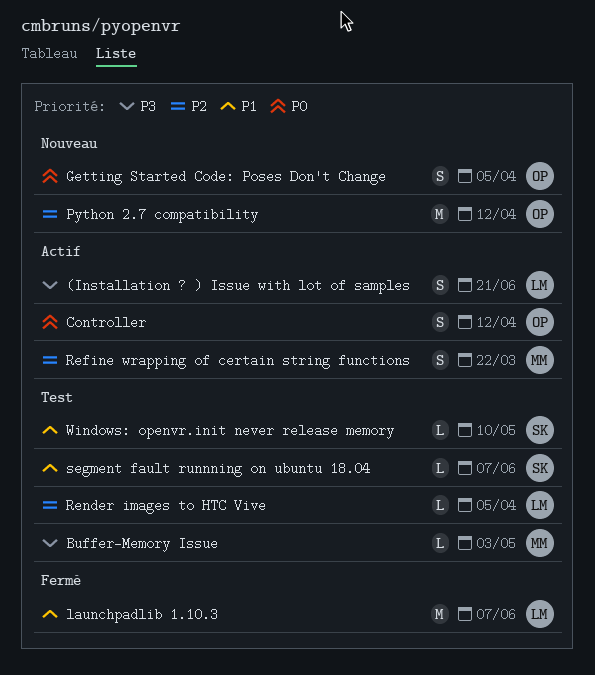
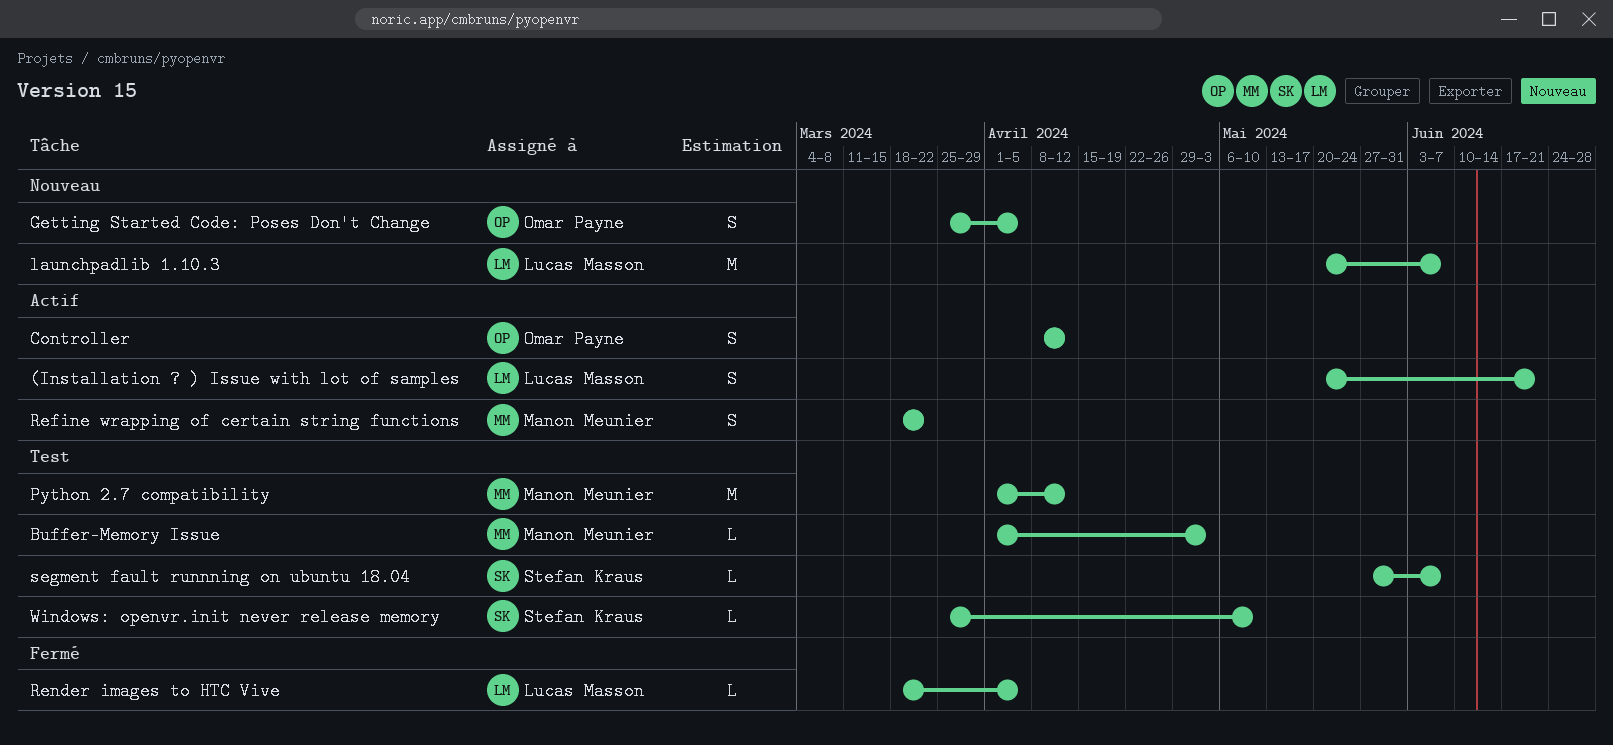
launchpadlib 1.10.3, status: Fermé -> Nouveau
Python 2.7 compatibility, status: Nouveau -> Test
Python 2.7 compatibility, owner: Omar Payne -> Manon Meunier
Render images to HTC Vive, status: Test -> Fermé

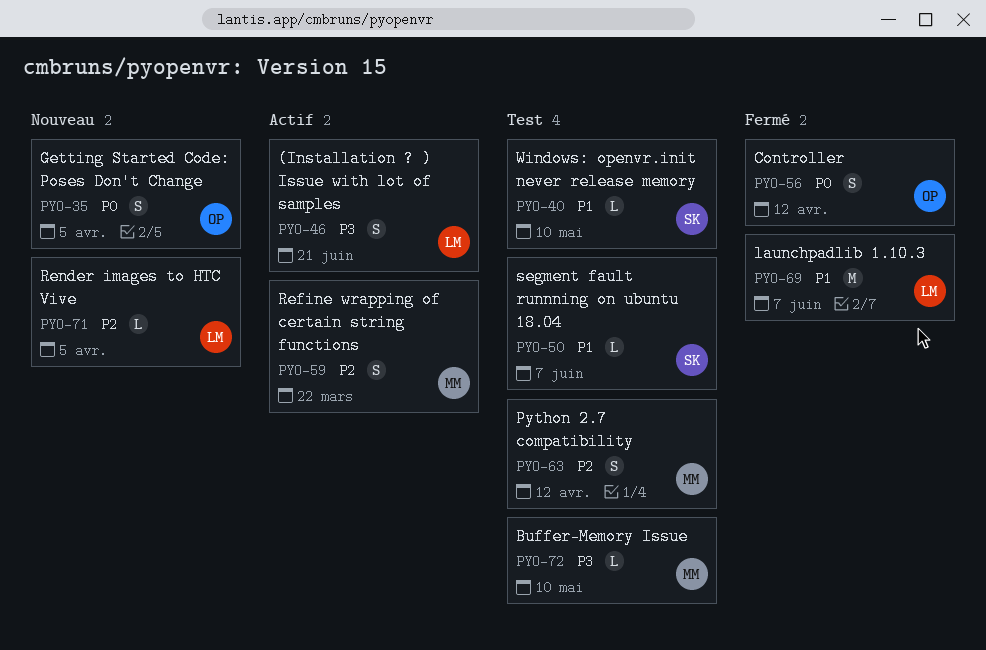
Buffer-Memory Issue, due: May 3 -> May 10
Controller, status: Actif -> Fermé
launchpadlib 1.10.3, status: Nouveau -> Fermé
Python 2.7 compatibility, estimate: M -> S
Render images to HTC Vive, status: Fermé -> Nouveau

